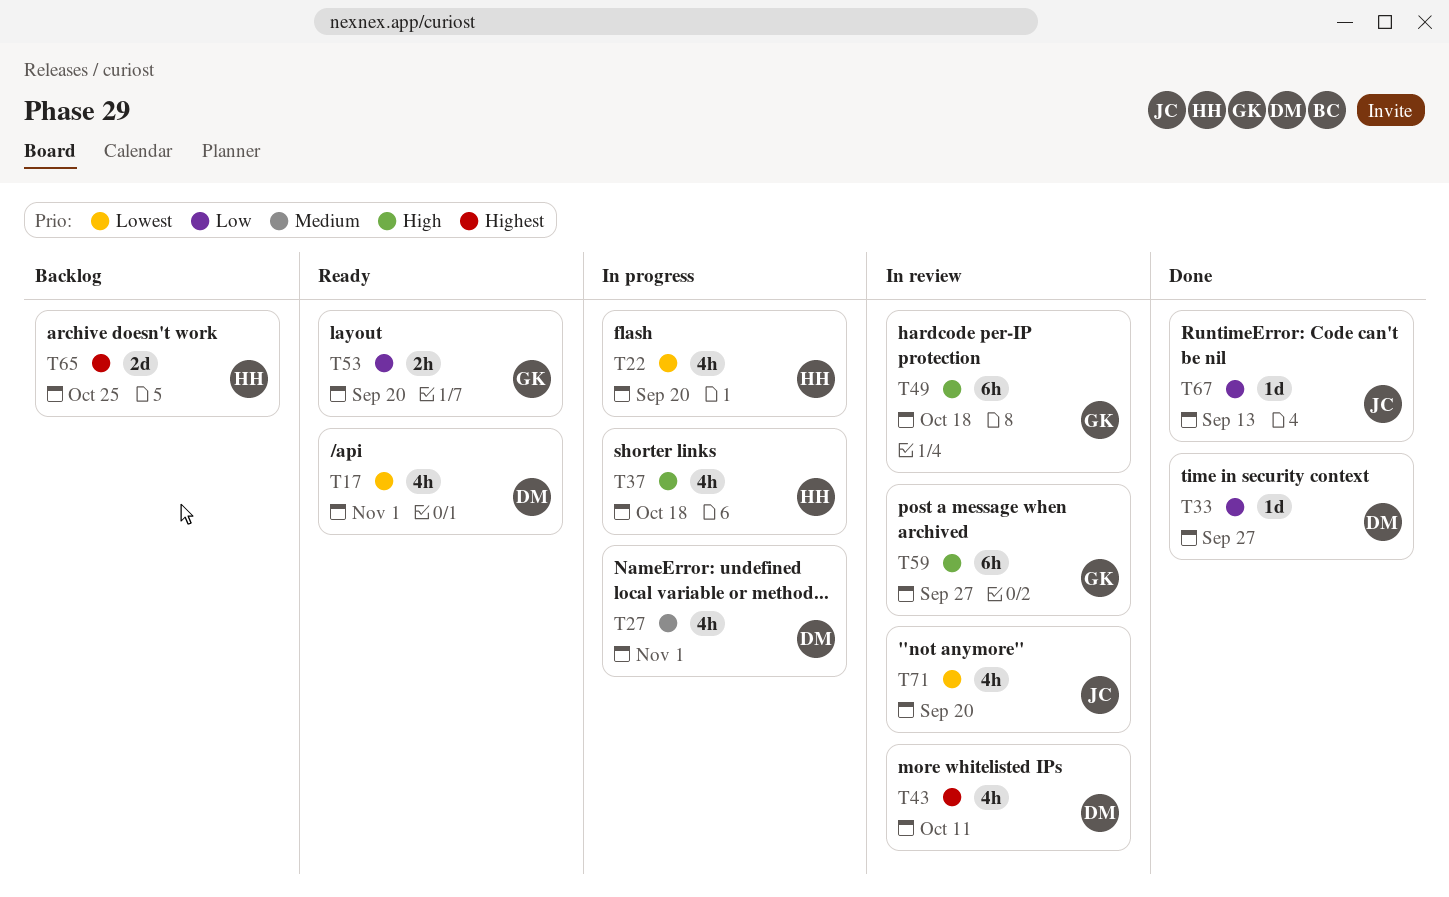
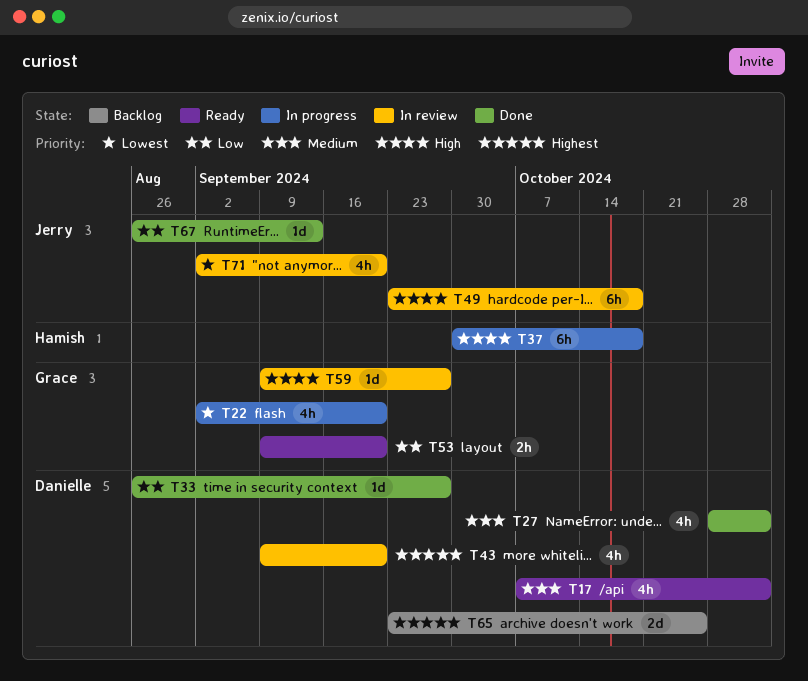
T17, priority: Lowest -> Medium
T22, owner: Hamish -> Grace
T27, status: In progress -> Done
T37, estimate: 4h -> 6h
T43, due: Oct 11 -> Sep 20
T49, owner: Grace -> Jerry
T59, estimate: 6h -> 1d
T65, owner: Hamish -> Danielle

